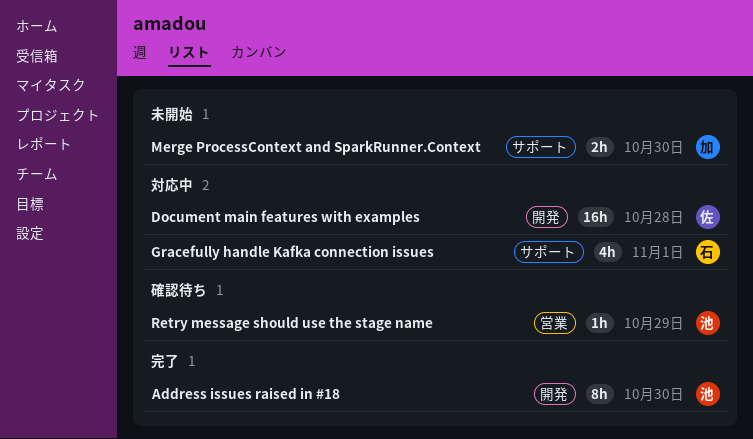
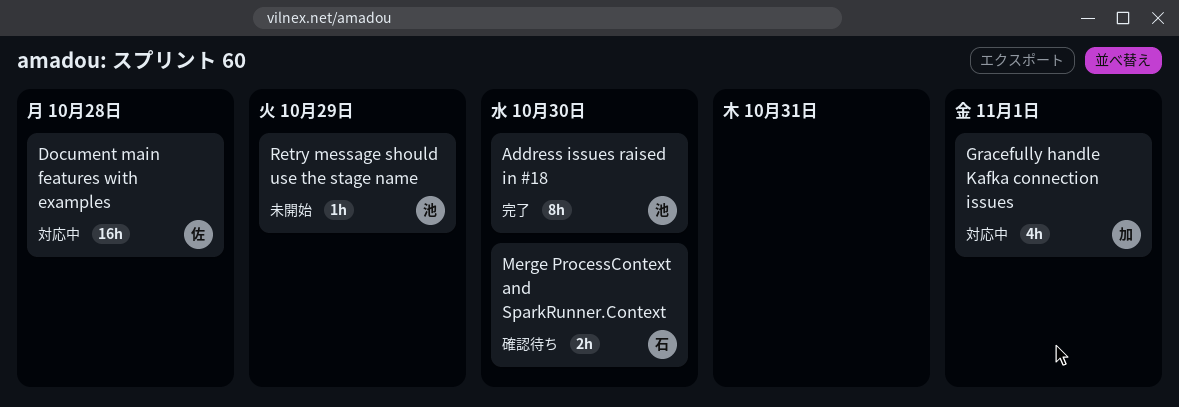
Gracefully handle Kafka connection issues, owner: 石 -> 加
Merge ProcessContext and SparkRunner.Context, status: 未開始 -> 確認待ち
Merge ProcessContext and SparkRunner.Context, owner: 加 -> 石
Retry message should use the stage name, status: 確認待ち -> 未開始

